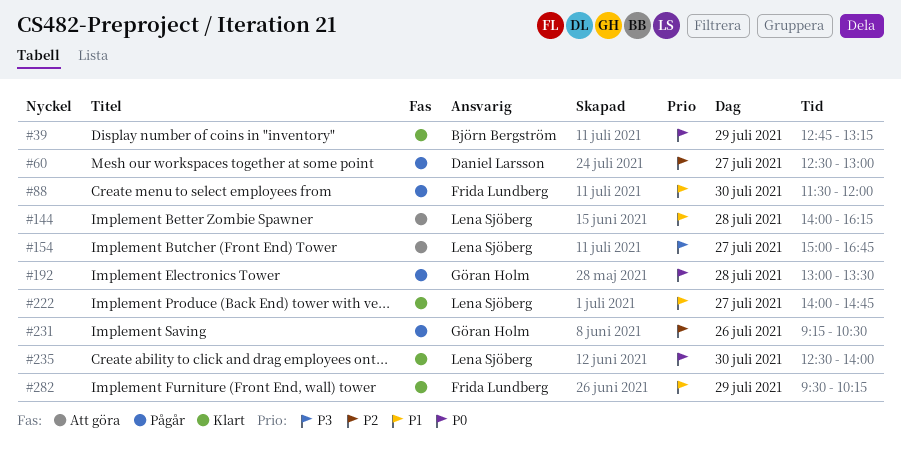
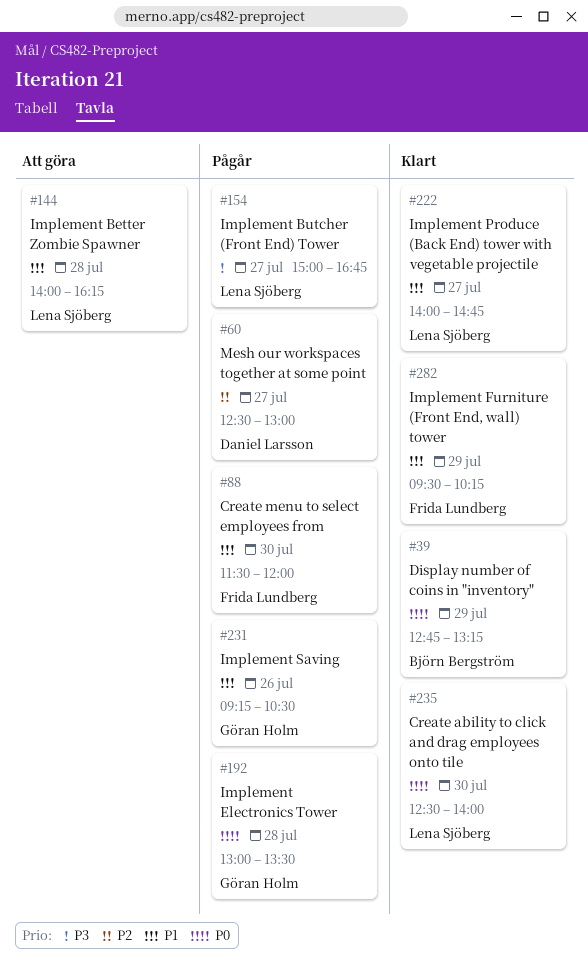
#154, status: Att göra -> Pågår
#231, priority: P2 -> P1

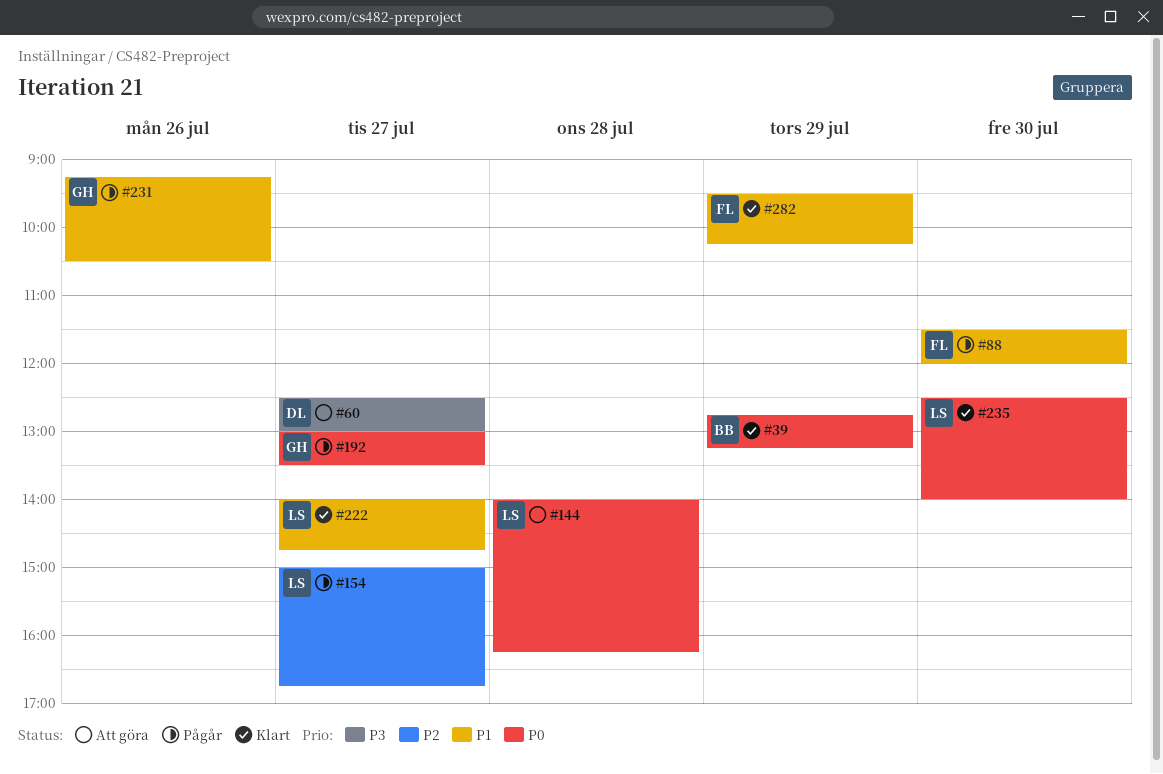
#60, status: Pågår -> Att göra
#60, priority: P2 -> P3
#144, priority: P1 -> P0
#154, priority: P3 -> P2
#192, day: Jul 28 -> Jul 27

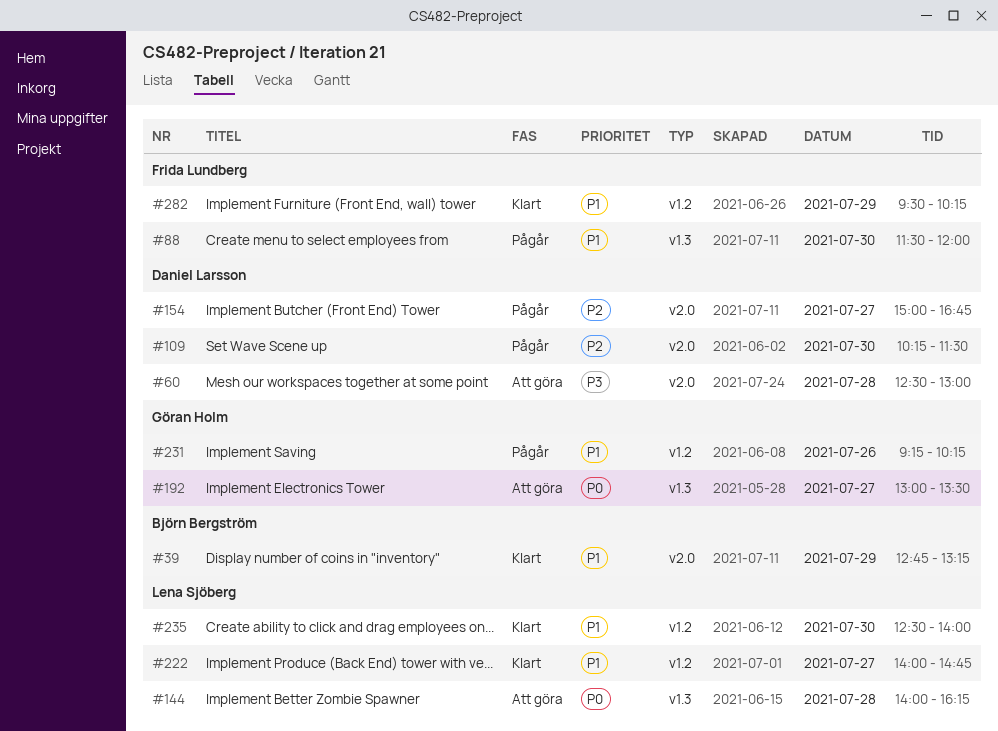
#39, priority: P0 -> P1
#60, day: Jul 27 -> Jul 28
#109: none -> present
#154, owner: Lena Sjöberg -> Daniel Larsson
#192, status: Pågår -> Att göra
#231, ends: 10:30 -> 10:15
#235, priority: P0 -> P1

